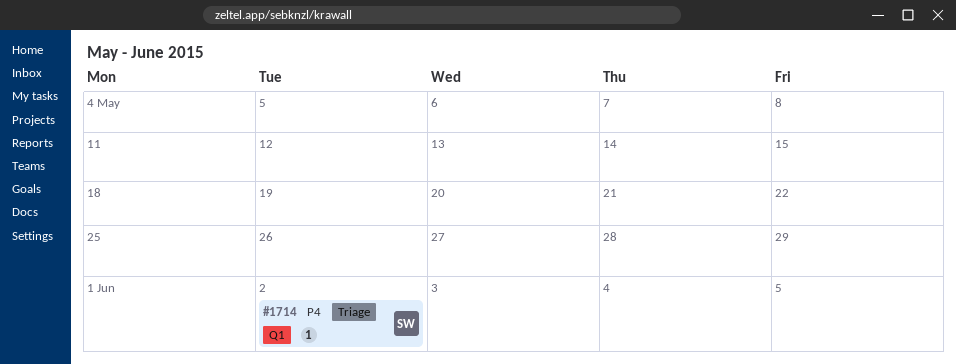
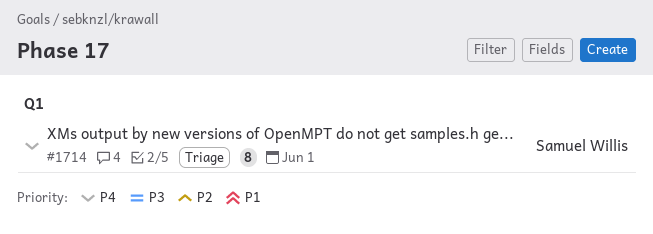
#1714, estimate: 1 -> 8
#1714, due: Jun 2 -> Jun 1

